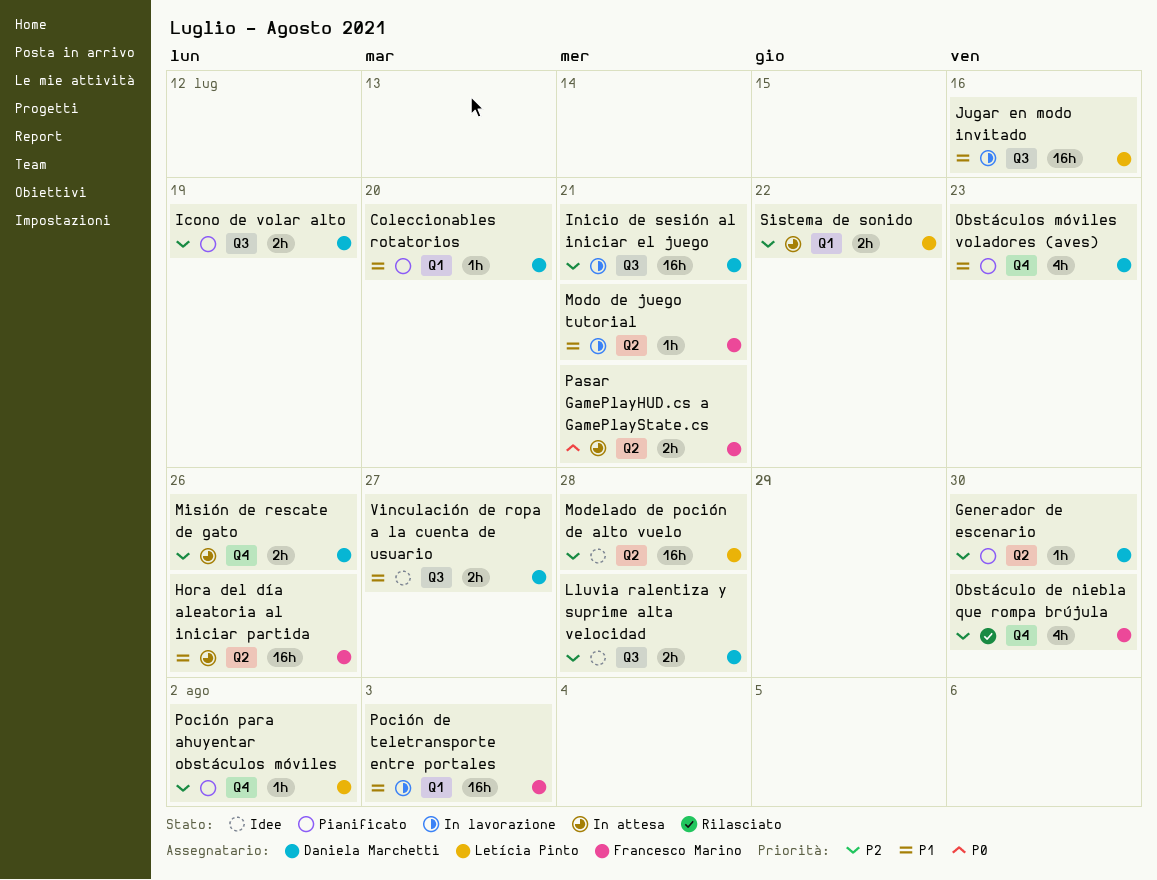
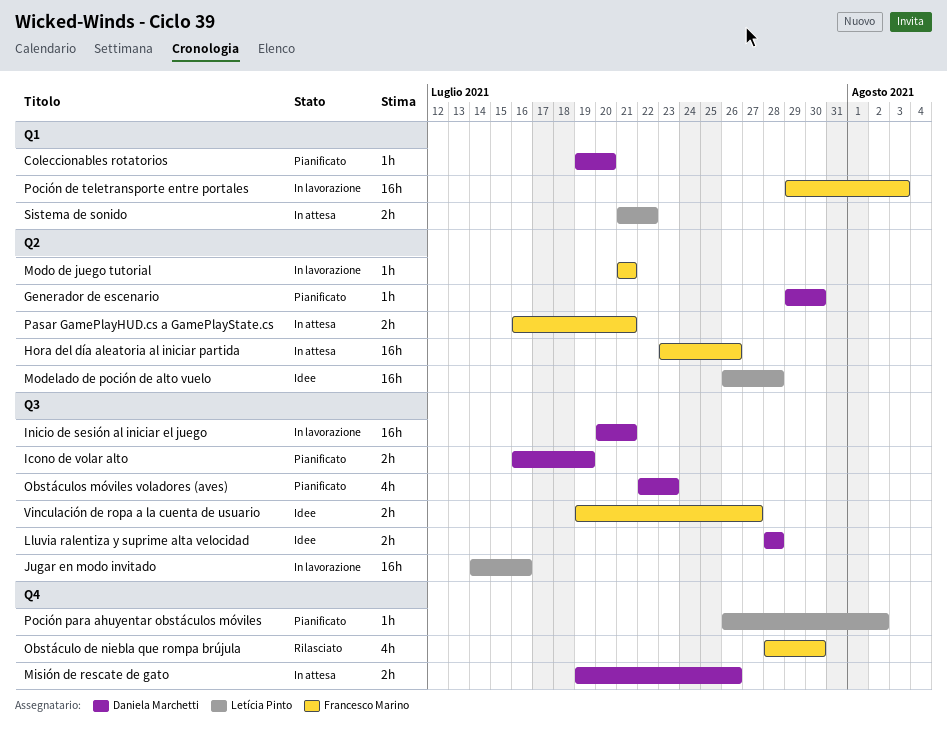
Obstáculos móviles voladores (aves), label: Q4 -> Q3
Vinculación de ropa a la cuenta de usuario, owner: Daniela Marchetti -> Francesco Marino

